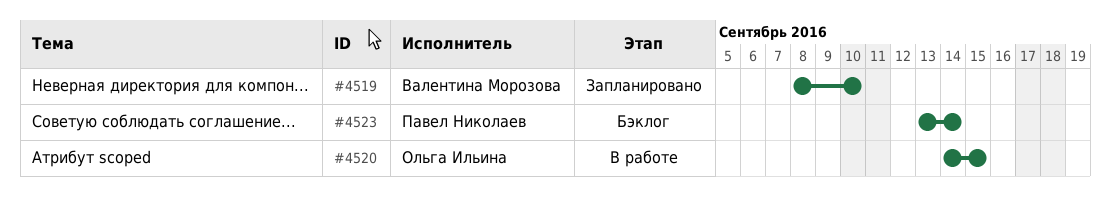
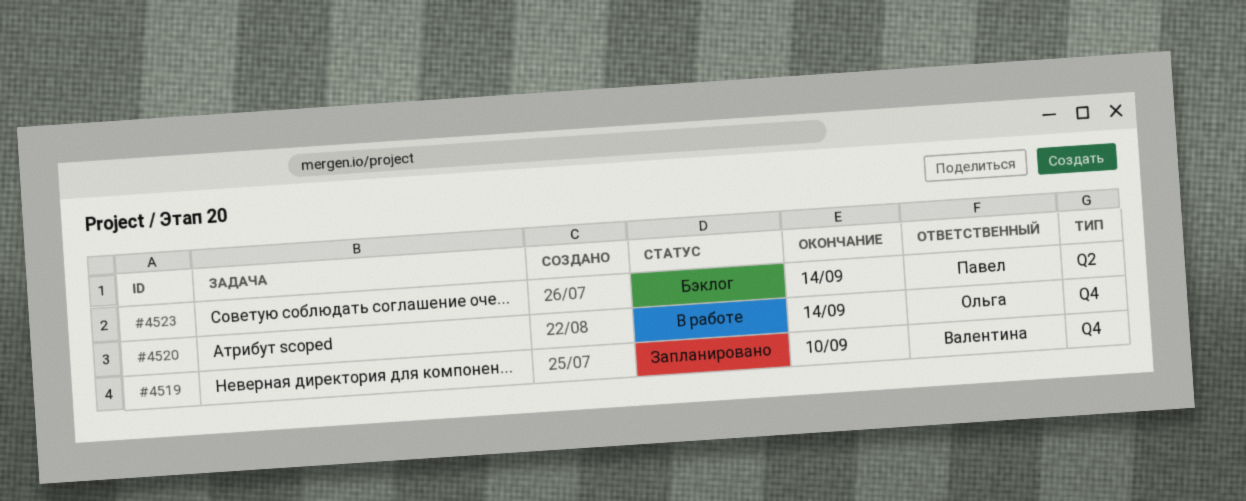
#4520, due: Sep 15 -> Sep 14

